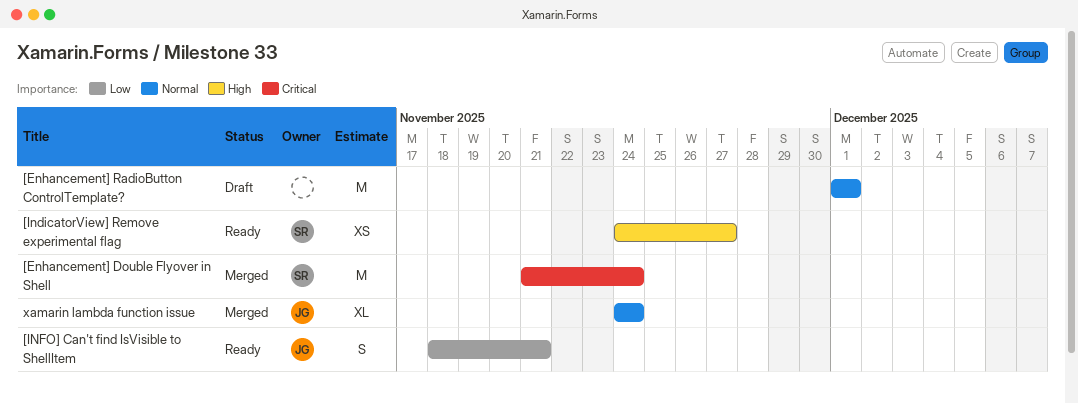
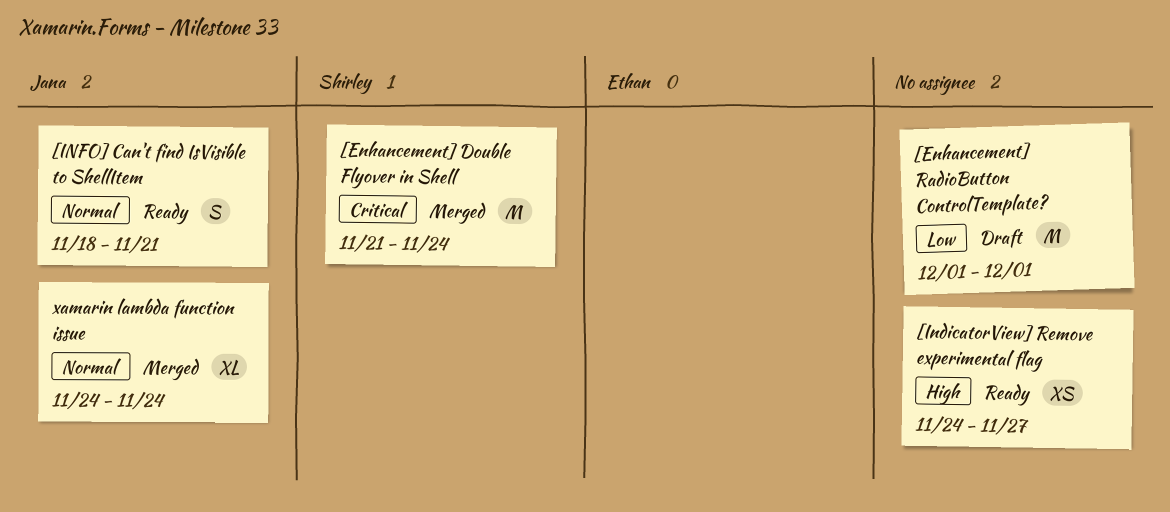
[Enhancement] RadioButton ControlTemplate?, priority: Normal -> Low
[IndicatorView] Remove experimental flag, owner: Shirley -> none
[INFO] Can't find IsVisible to ShellItem, priority: Low -> Normal

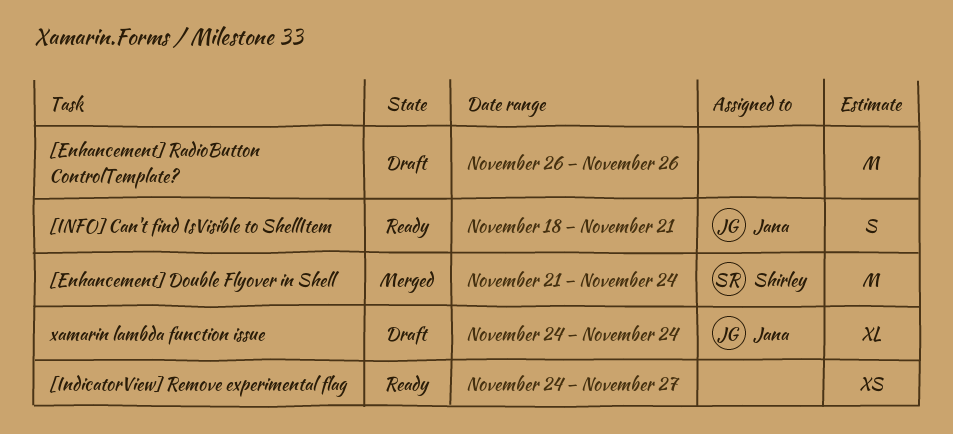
[Enhancement] RadioButton ControlTemplate?, start: Dec 1 -> Nov 26
[Enhancement] RadioButton ControlTemplate?, due: Dec 1 -> Nov 26
xamarin lambda function issue, status: Merged -> Draft

